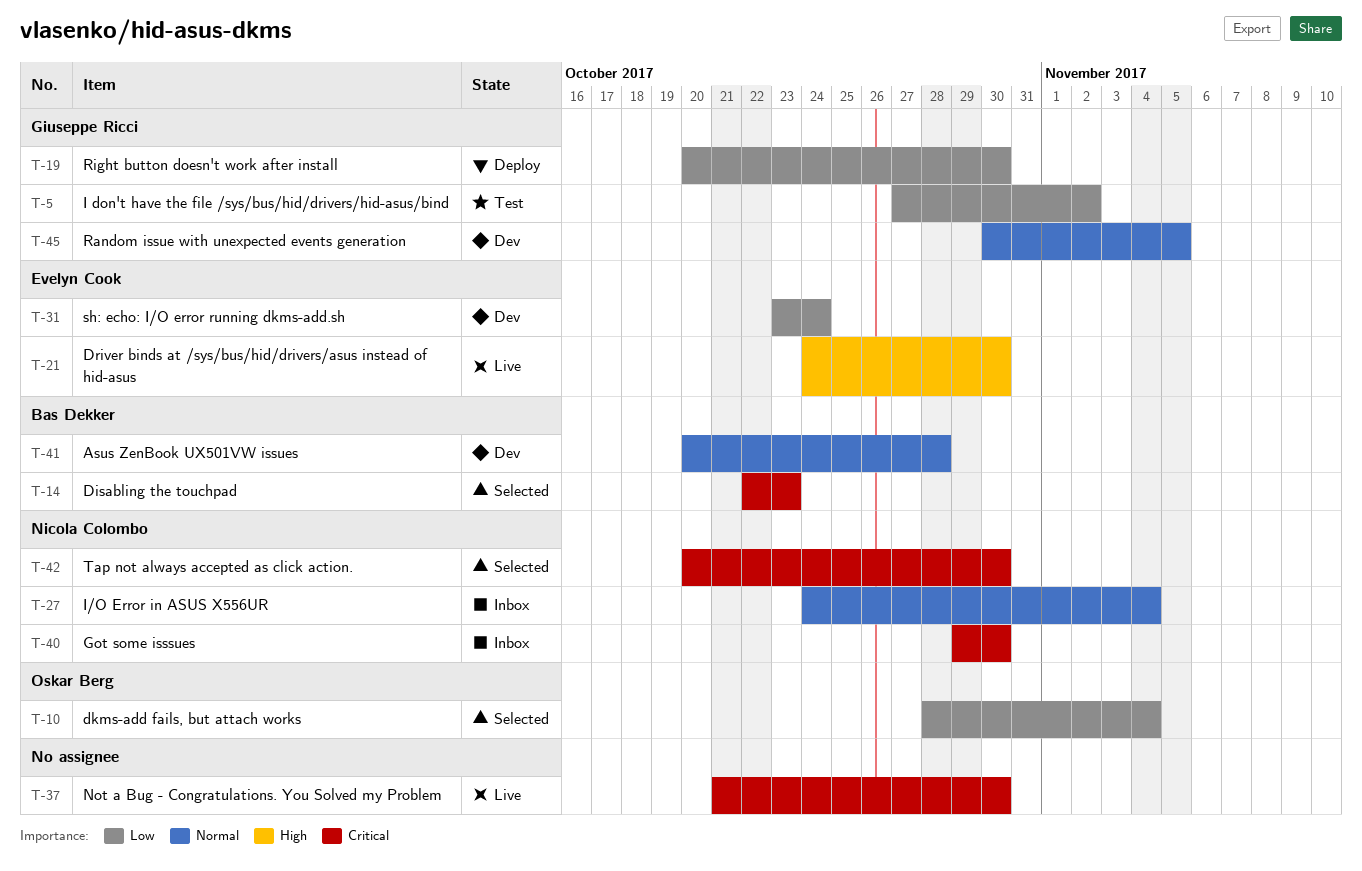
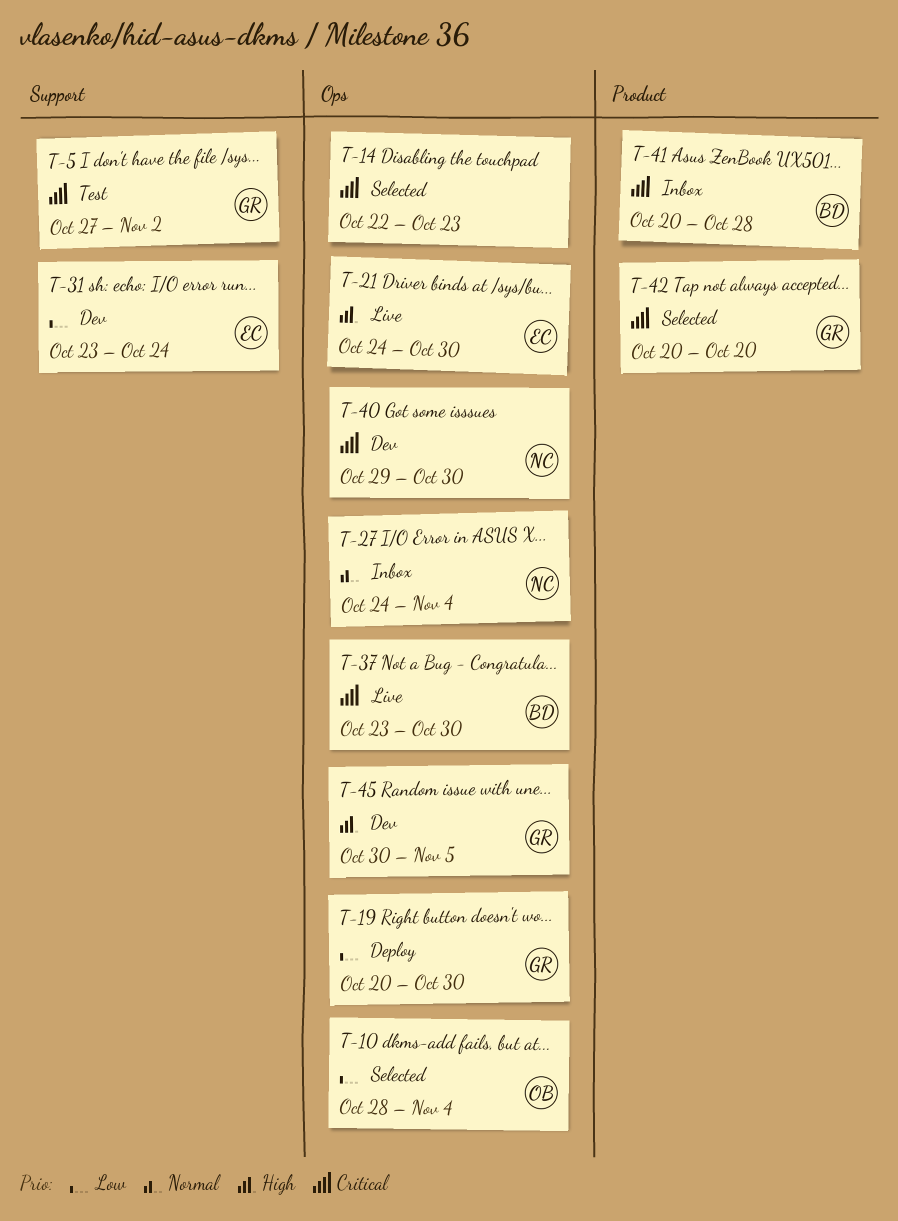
T-5, priority: Low -> Critical
T-14, owner: Bas Dekker -> none
T-37, owner: none -> Bas Dekker
T-37, start: Oct 21 -> Oct 23
T-40, status: Inbox -> Dev
T-41, status: Dev -> Inbox
T-41, priority: Normal -> Critical
T-42, owner: Nicola Colombo -> Giuseppe Ricci
T-42, due: Oct 30 -> Oct 20
T-45, priority: Normal -> High

